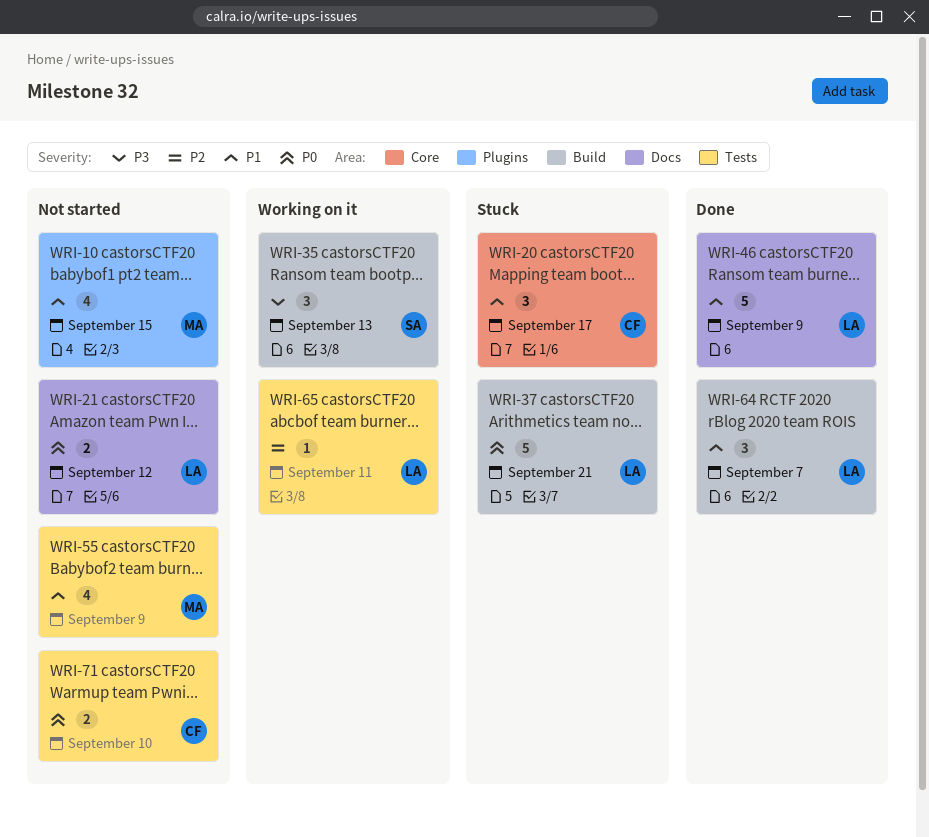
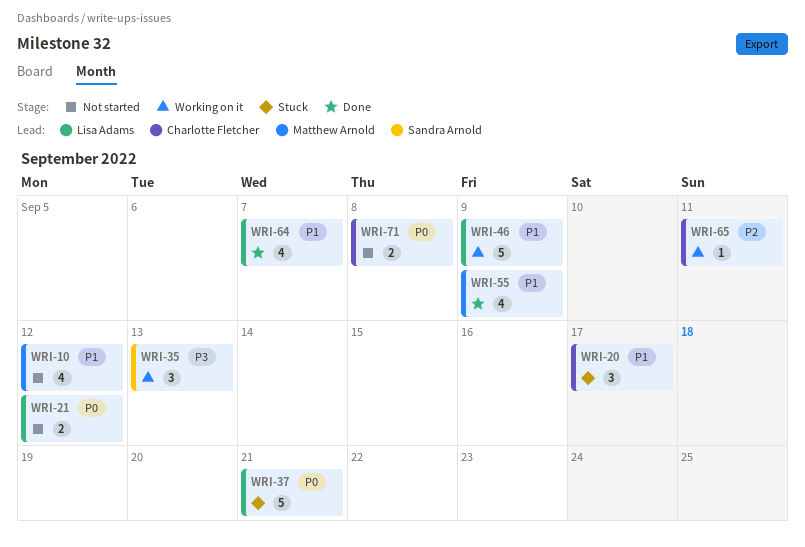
WRI-10, due: Sep 15 -> Sep 12
WRI-46, status: Done -> Working on it
WRI-55, status: Not started -> Done
WRI-64, estimate: 3 -> 4
WRI-65, owner: Lisa Adams -> Charlotte Fletcher
WRI-71, due: Sep 10 -> Sep 8

